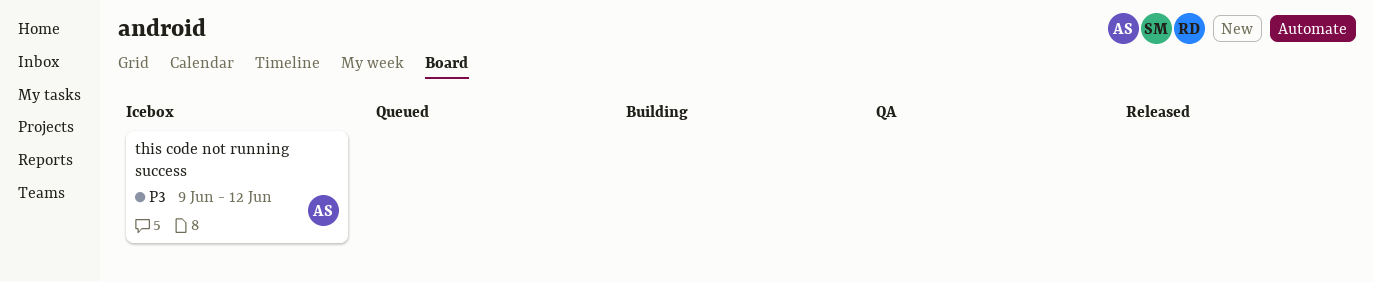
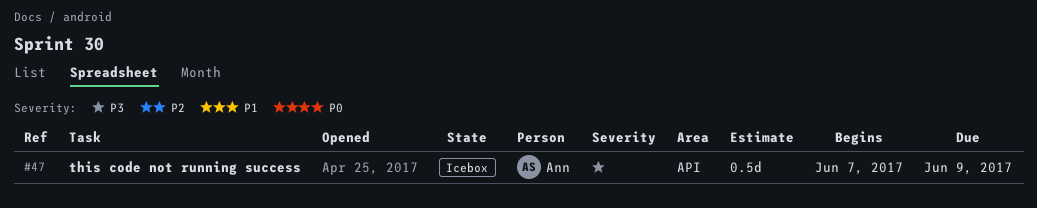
this code not running success, start: Jun 9 -> Jun 7
this code not running success, due: Jun 12 -> Jun 9

